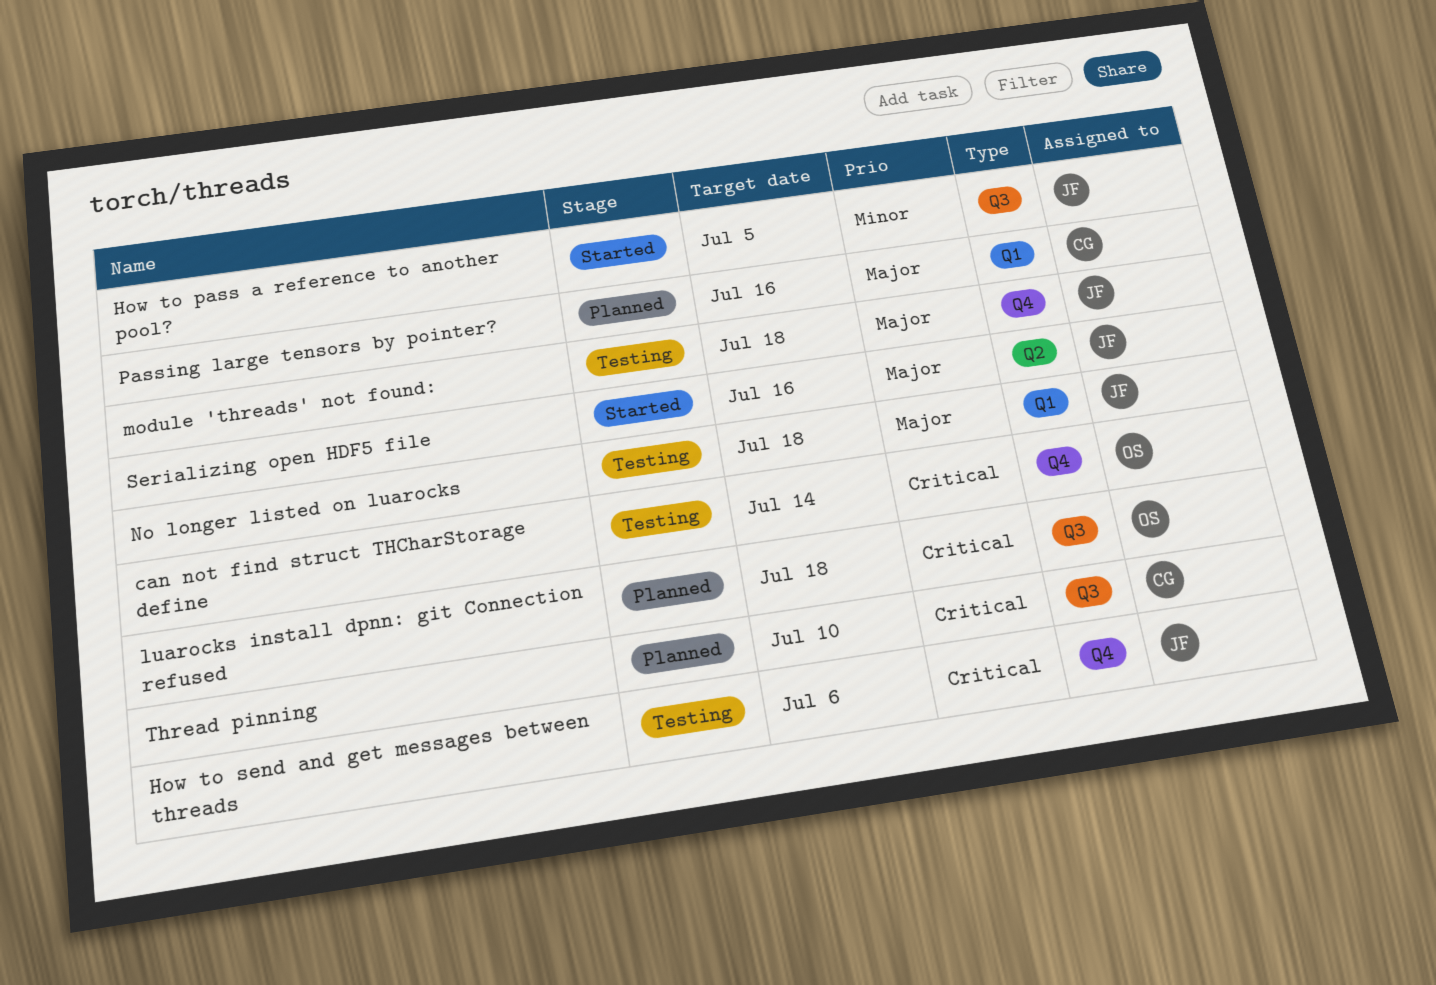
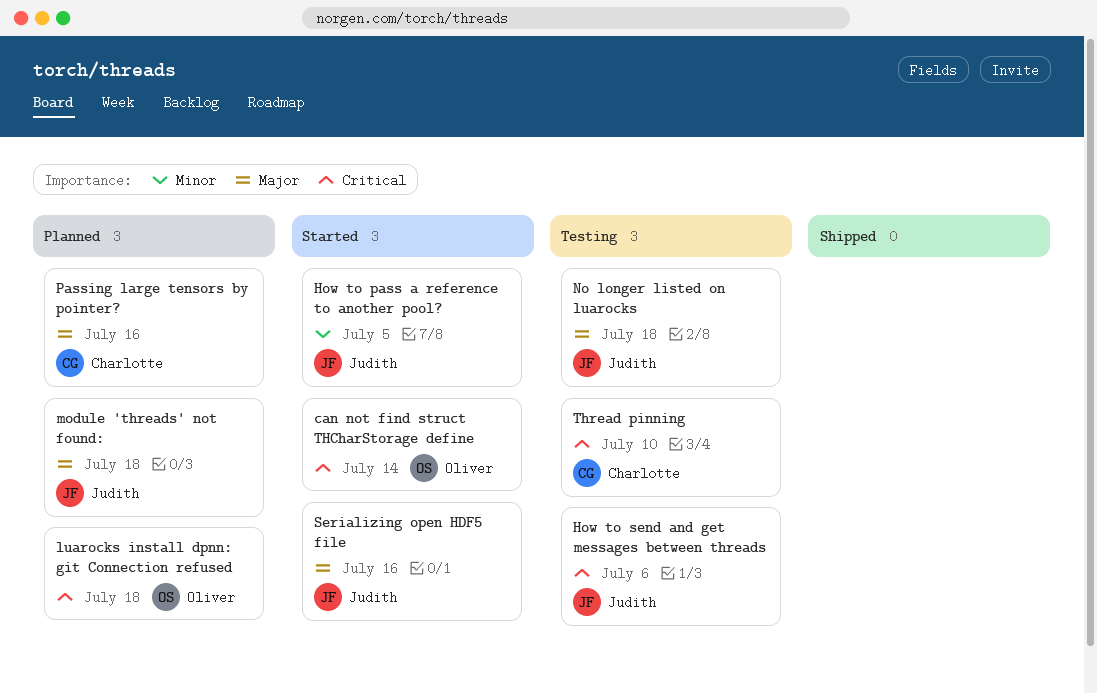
can not find struct THCharStorage define, status: Testing -> Started
module 'threads' not found:, status: Testing -> Planned
Thread pinning, status: Planned -> Testing

